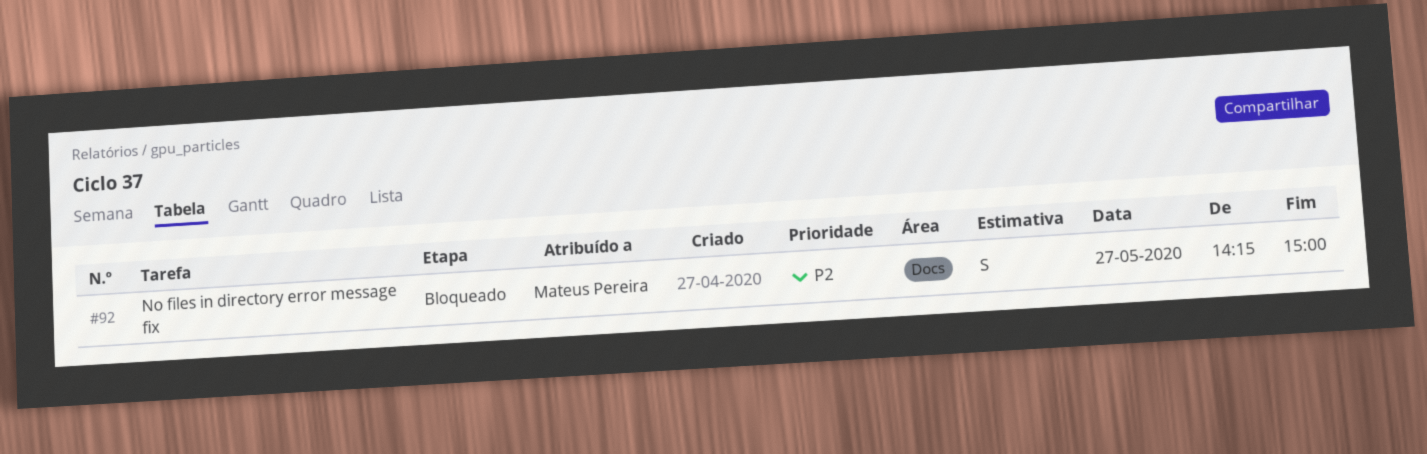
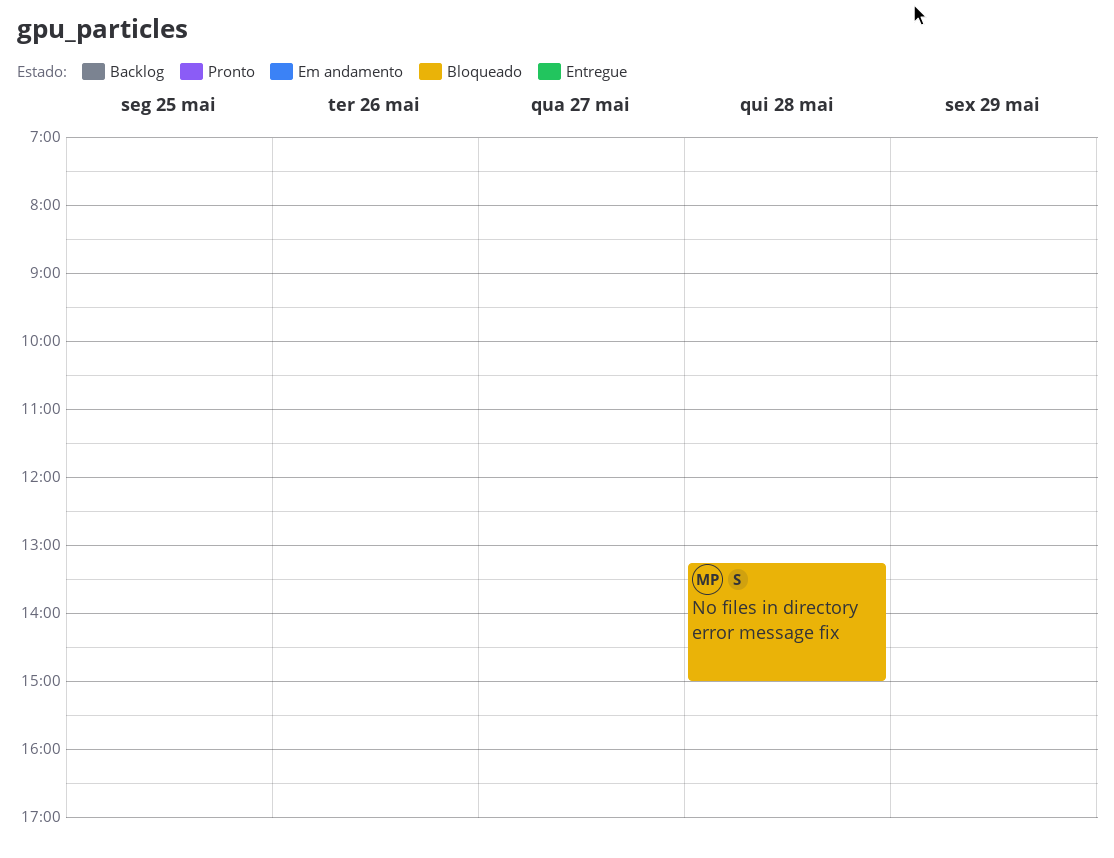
No files in directory error message fix, day: May 27 -> May 28
No files in directory error message fix, begins: 14:15 -> 13:15

